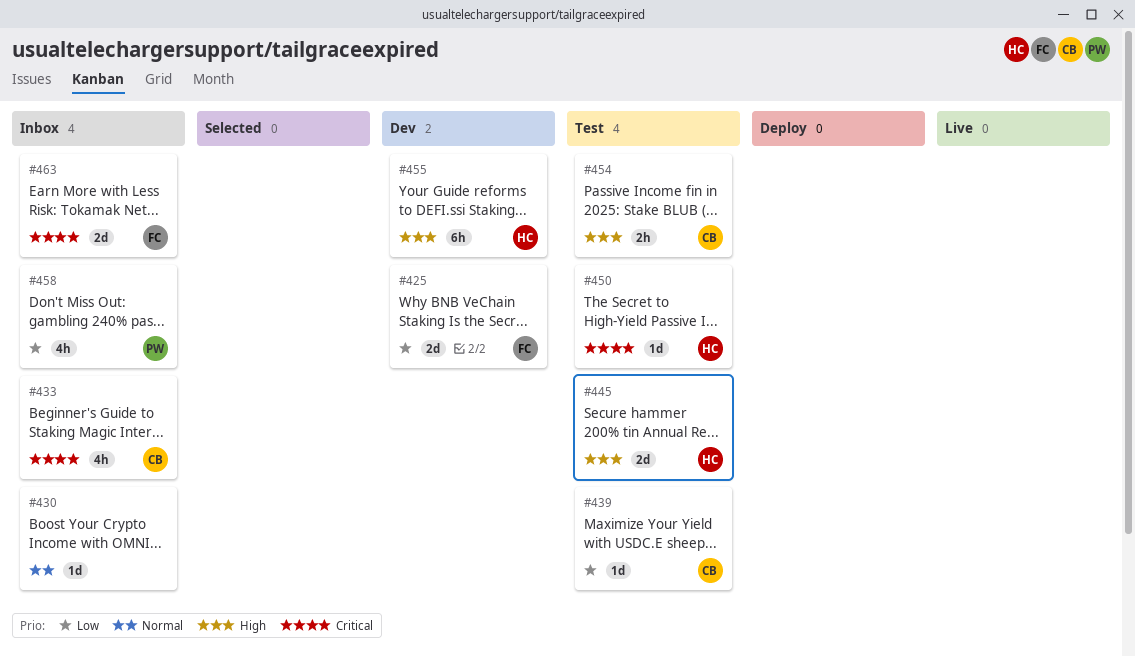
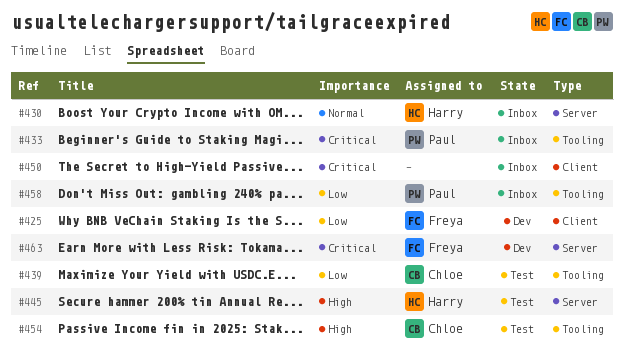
#430, owner: none -> Harry
#433, owner: Chloe -> Paul
#450, status: Test -> Inbox
#450, owner: Harry -> none
#455: present -> none
#463, status: Inbox -> Dev

